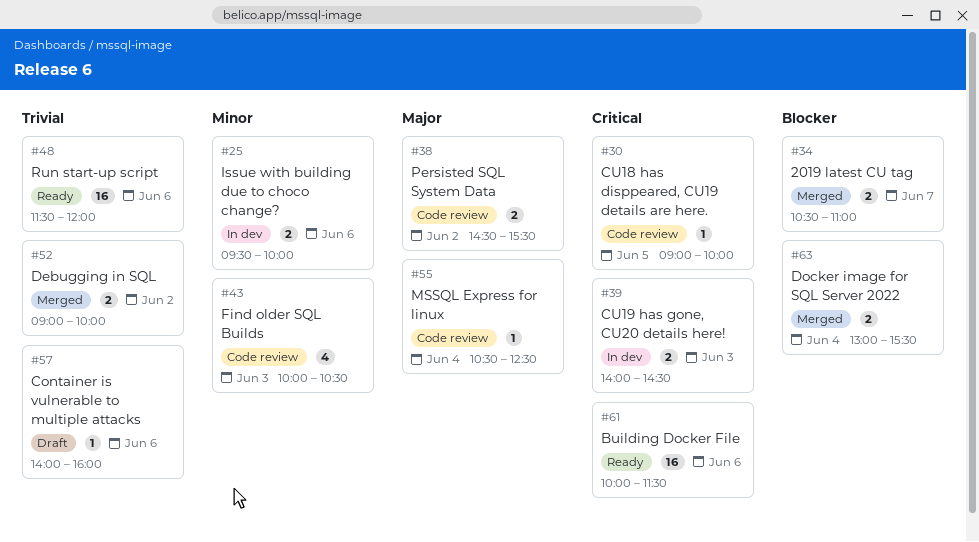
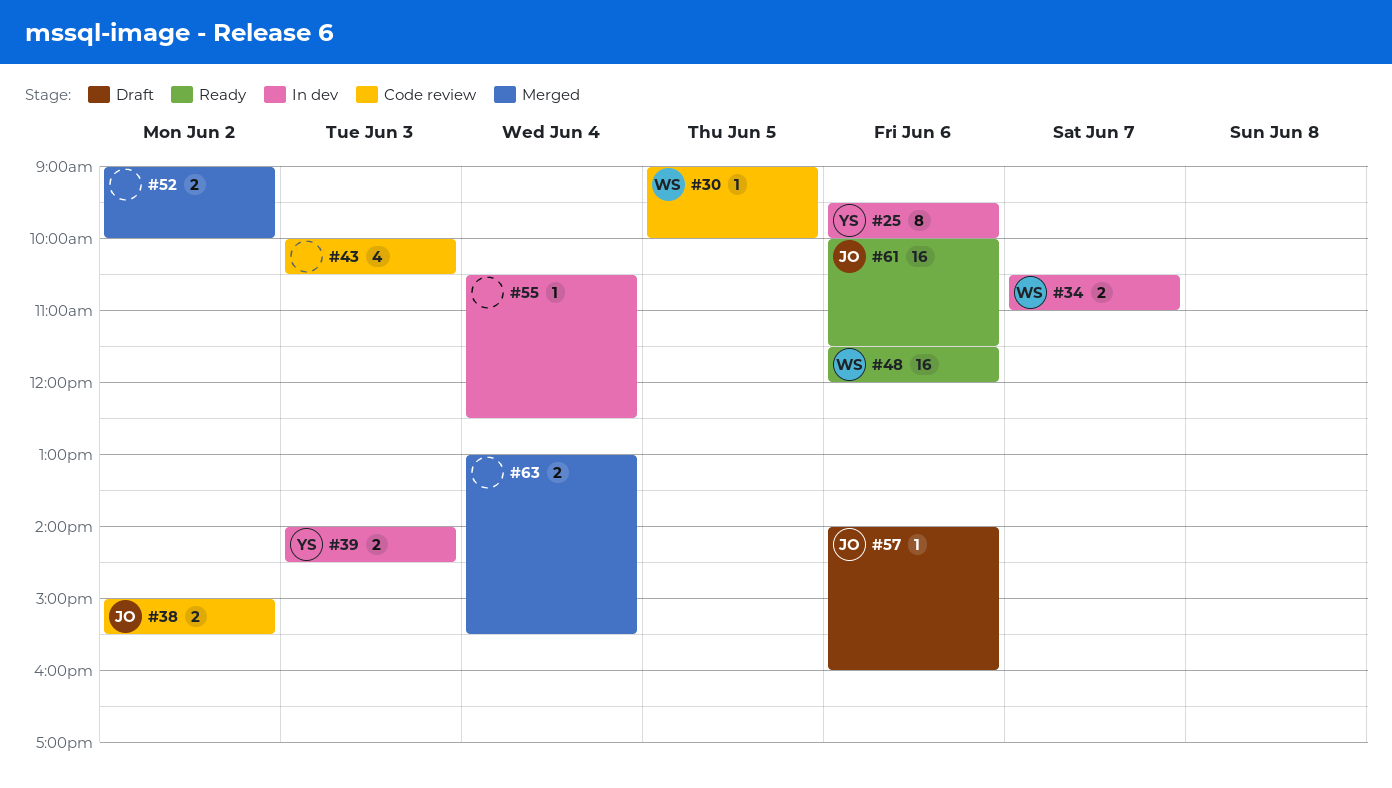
#25, estimate: 2 -> 8
#34, status: Merged -> In dev
#38, begins: 14:30 -> 15:00
#55, status: Code review -> In dev

